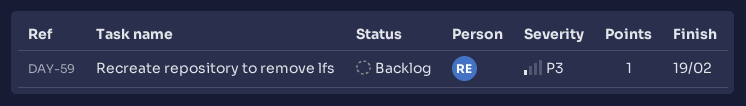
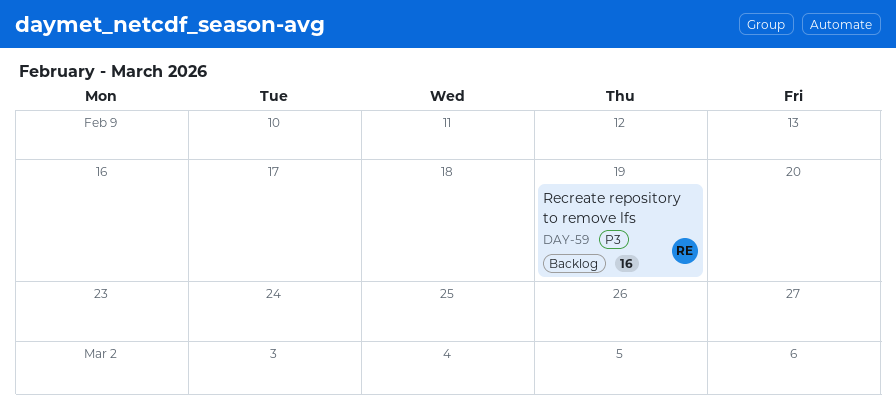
DAY-59, estimate: 1 -> 16

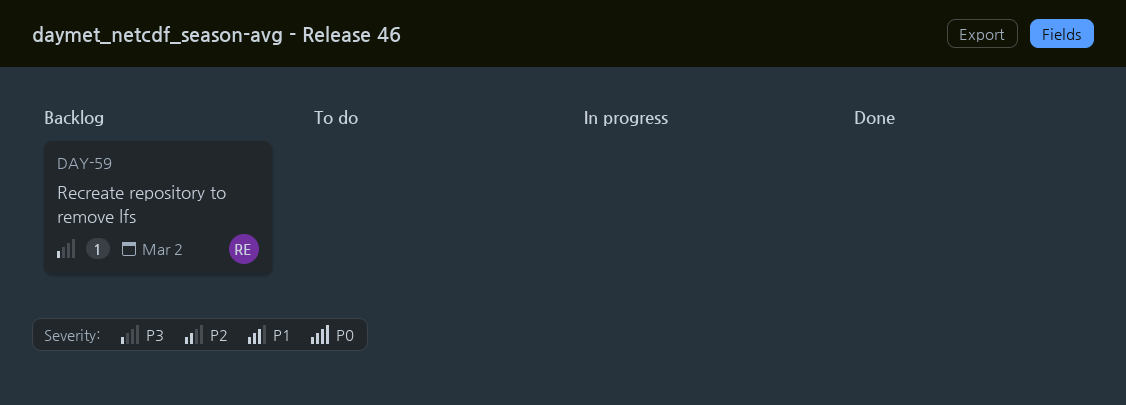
DAY-59, estimate: 16 -> 1
DAY-59, due: Feb 19 -> Mar 2

